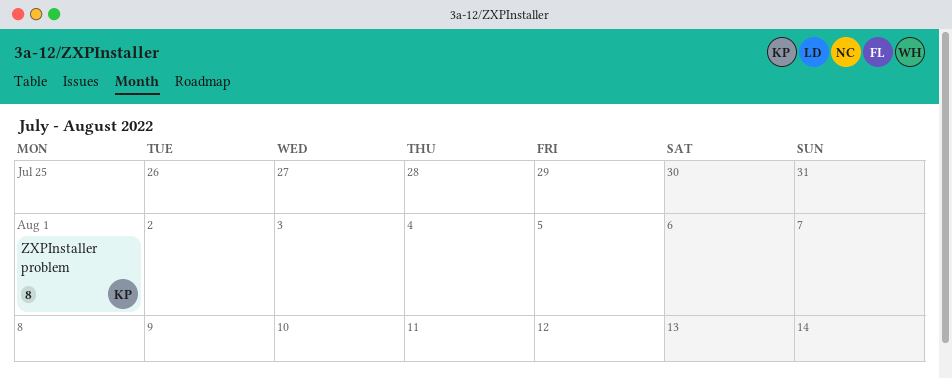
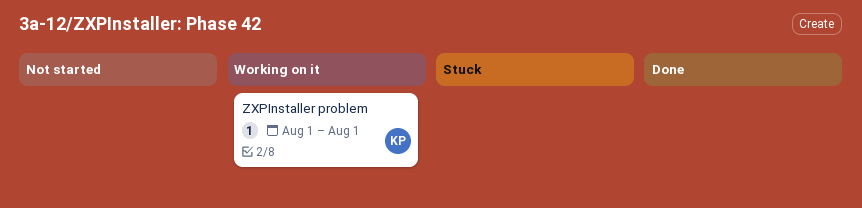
ZXPInstaller problem, estimate: 8 -> 1

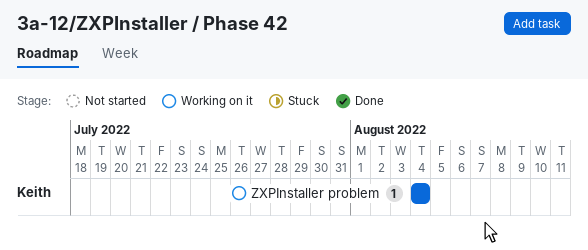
ZXPInstaller problem, start: Aug 1 -> Aug 4
ZXPInstaller problem, due: Aug 1 -> Aug 4

